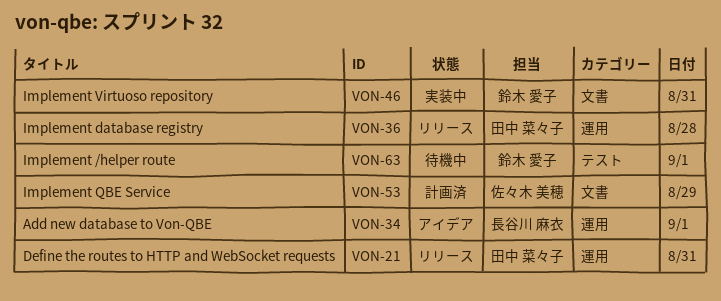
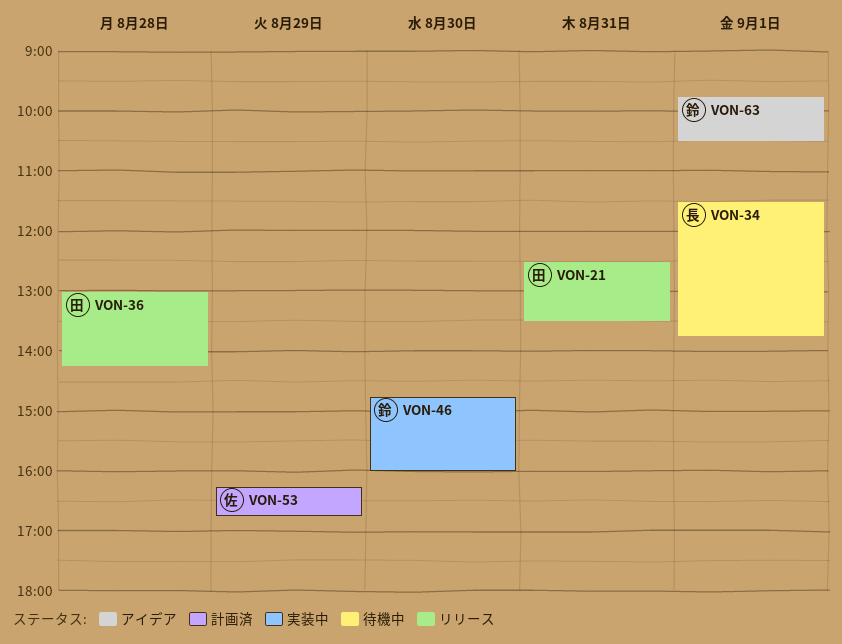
VON-34, status: アイデア -> 待機中
VON-46, day: Aug 31 -> Aug 30
VON-63, status: 待機中 -> アイデア

